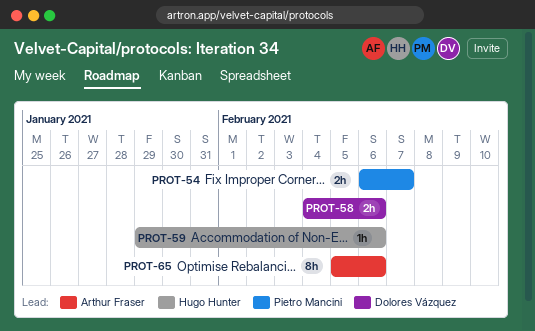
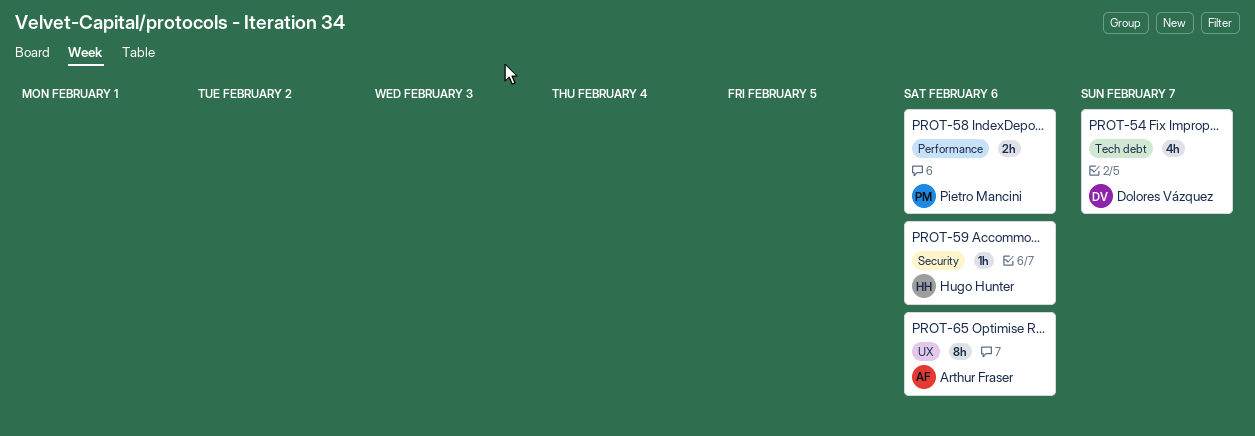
PROT-54, owner: Pietro Mancini -> Dolores Vázquez
PROT-54, estimate: 2h -> 4h
PROT-58, owner: Dolores Vázquez -> Pietro Mancini

